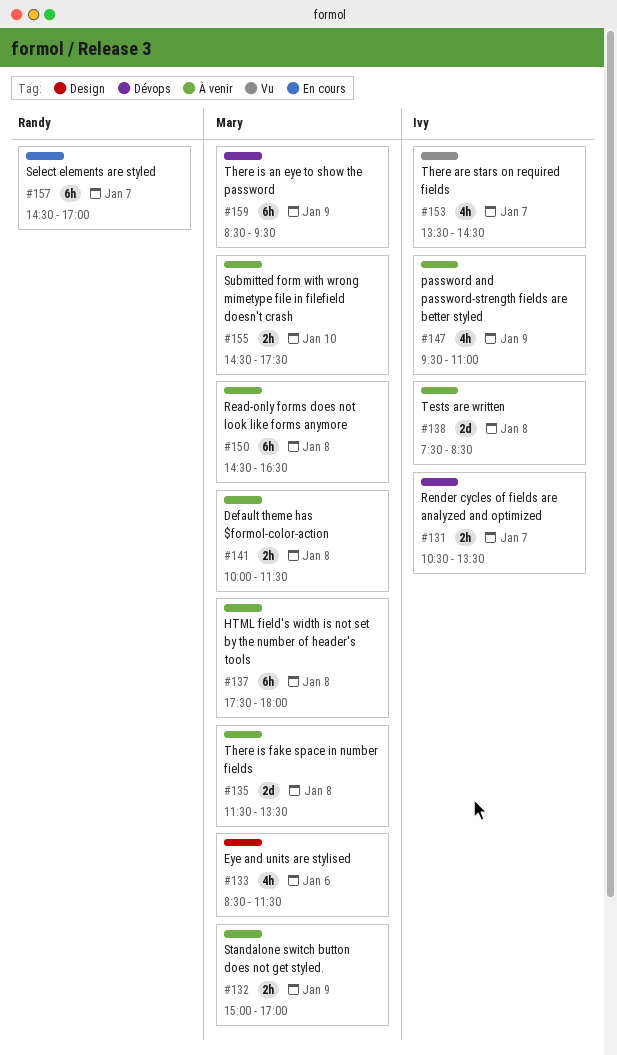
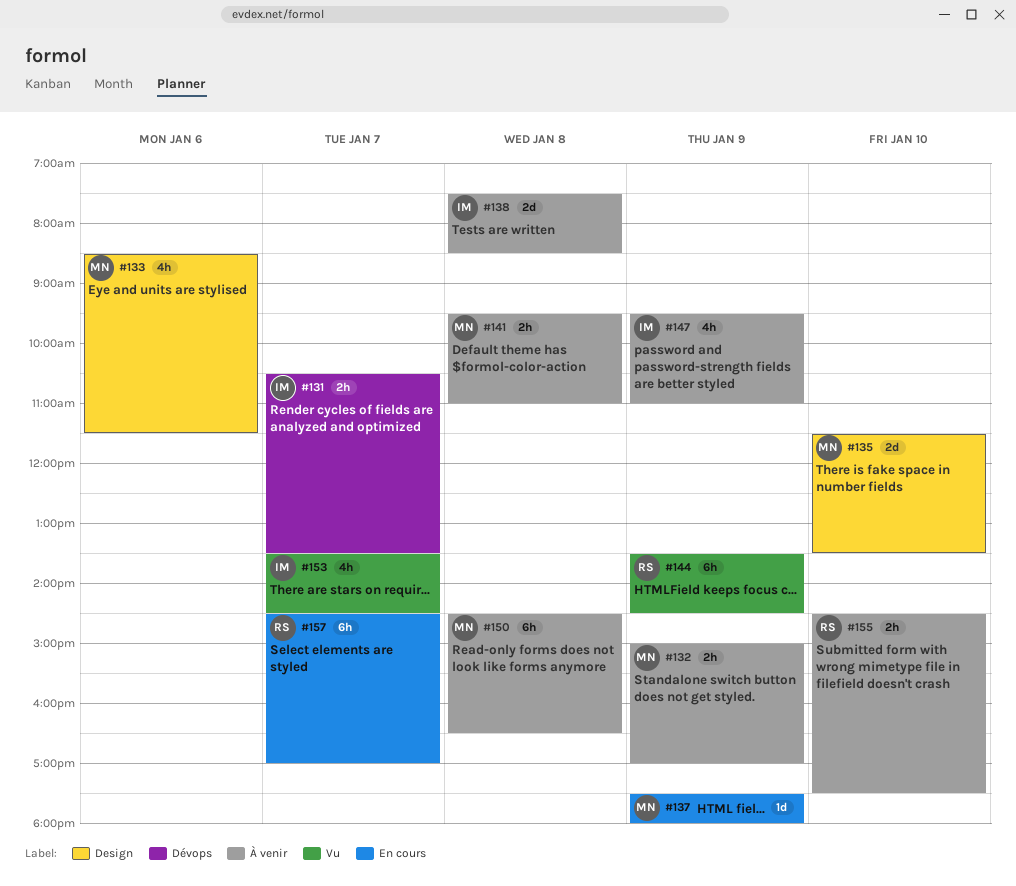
#135, label: À venir -> Design
#135, day: Jan 8 -> Jan 10
#137, label: À venir -> En cours
#137, estimate: 6h -> 1d
#137, day: Jan 8 -> Jan 9
#141, begins: 10:00 -> 09:30
#141, ends: 11:30 -> 11:00
#144: none -> present
#155, owner: Mary -> Randy
#159: present -> none

